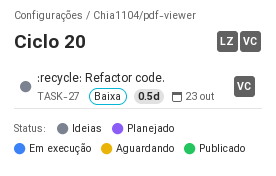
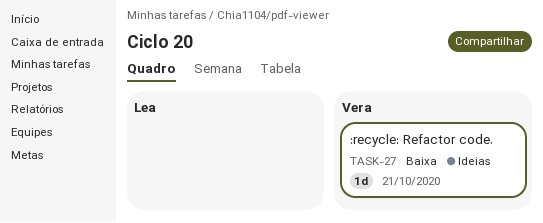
TASK-27, estimate: 0.5d -> 1d
TASK-27, due: Oct 23 -> Oct 21

